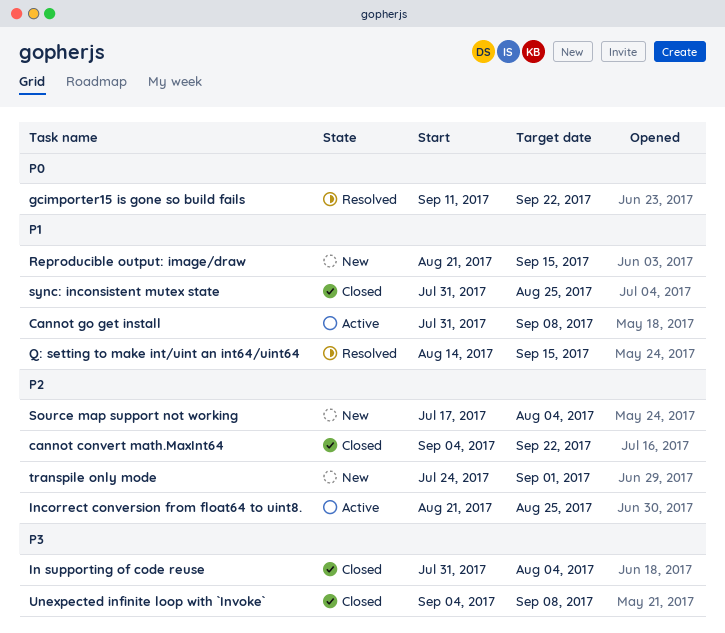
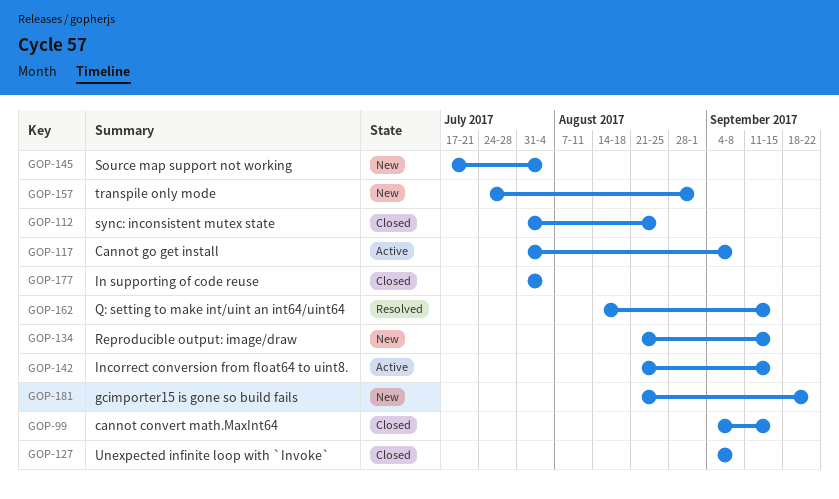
cannot convert math.MaxInt64, due: Sep 22 -> Sep 15
gcimporter15 is gone so build fails, status: Resolved -> New
gcimporter15 is gone so build fails, start: Sep 11 -> Aug 21
Incorrect conversion from float64 to uint8., due: Aug 25 -> Sep 15

